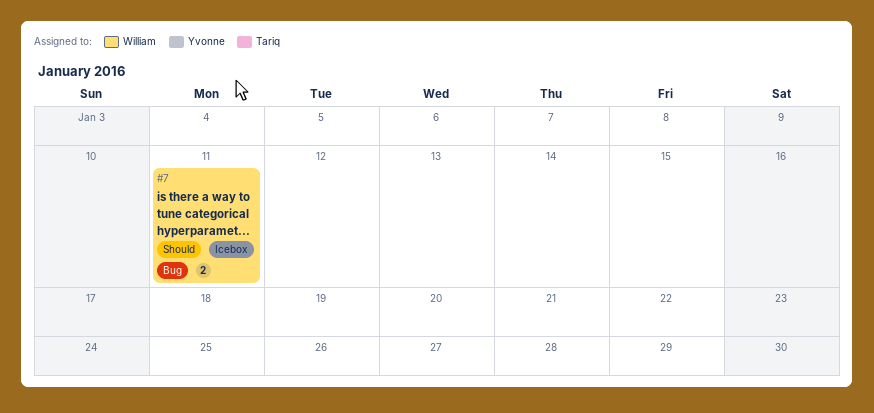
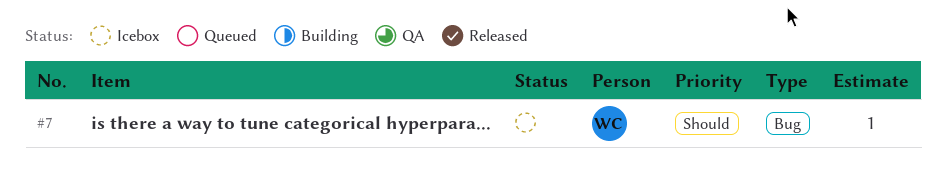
#7, estimate: 2 -> 1

